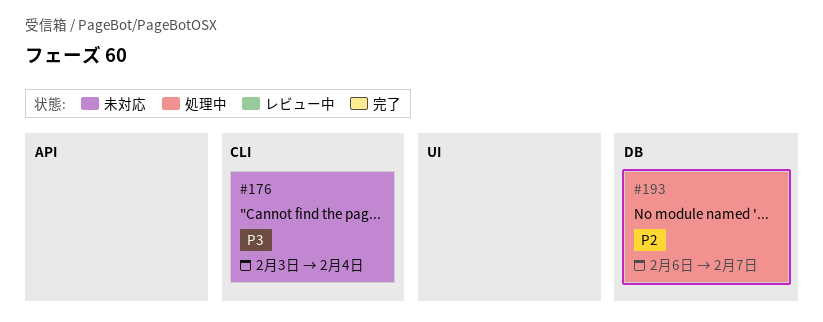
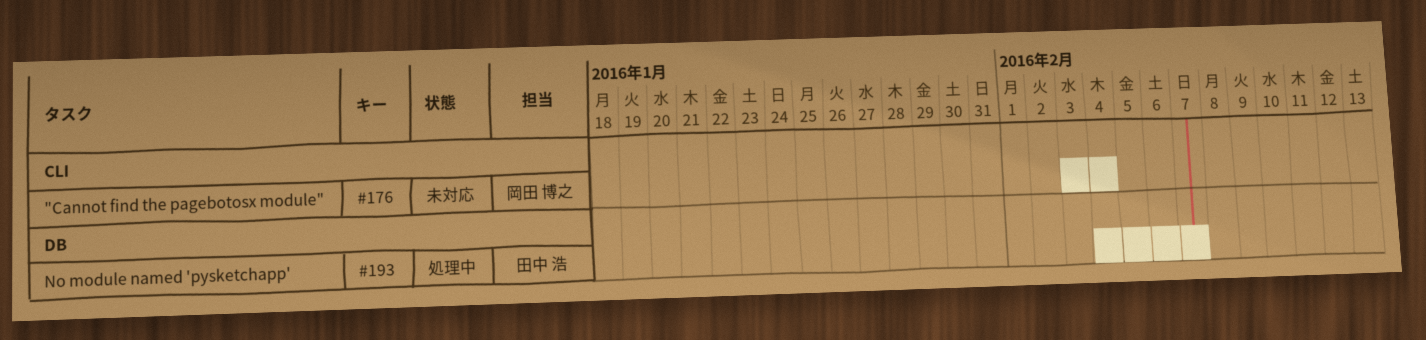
#193, start: Feb 6 -> Feb 4

